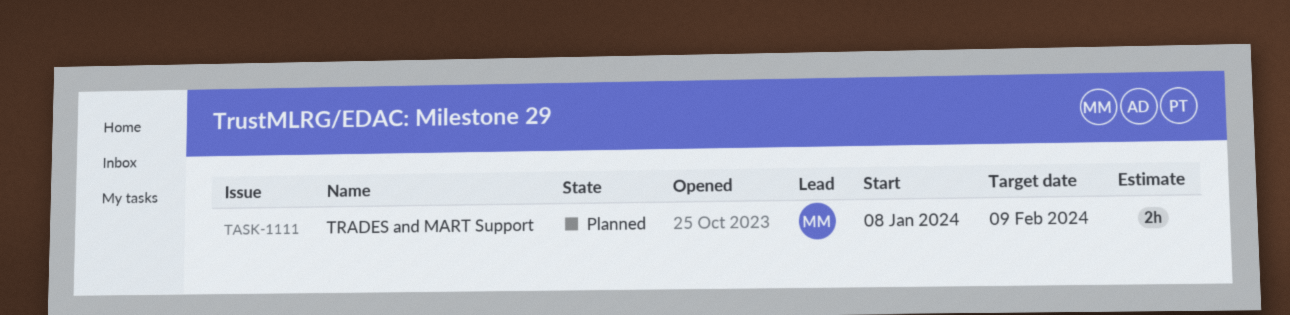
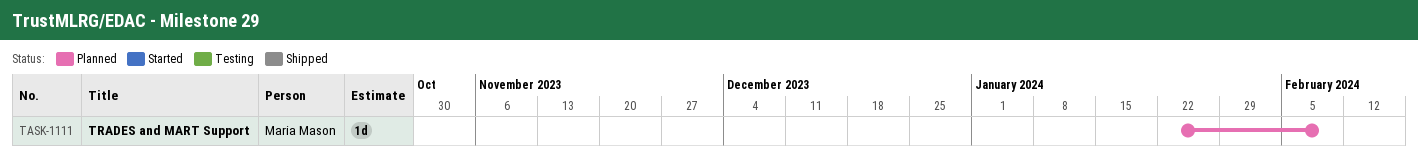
TASK-1111, estimate: 2h -> 1d
TASK-1111, start: Jan 8 -> Jan 22

